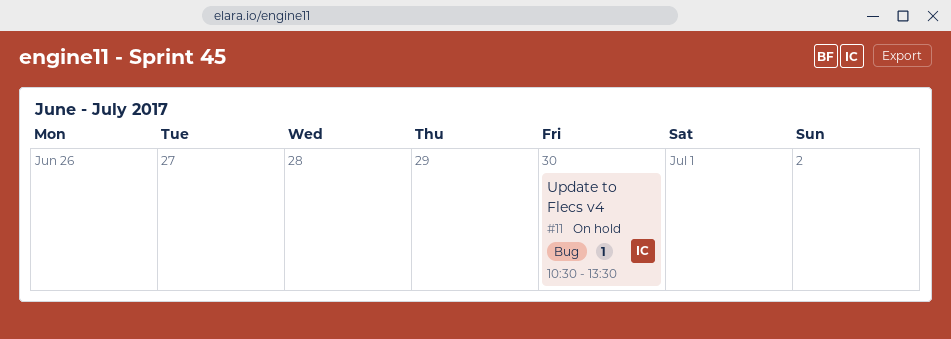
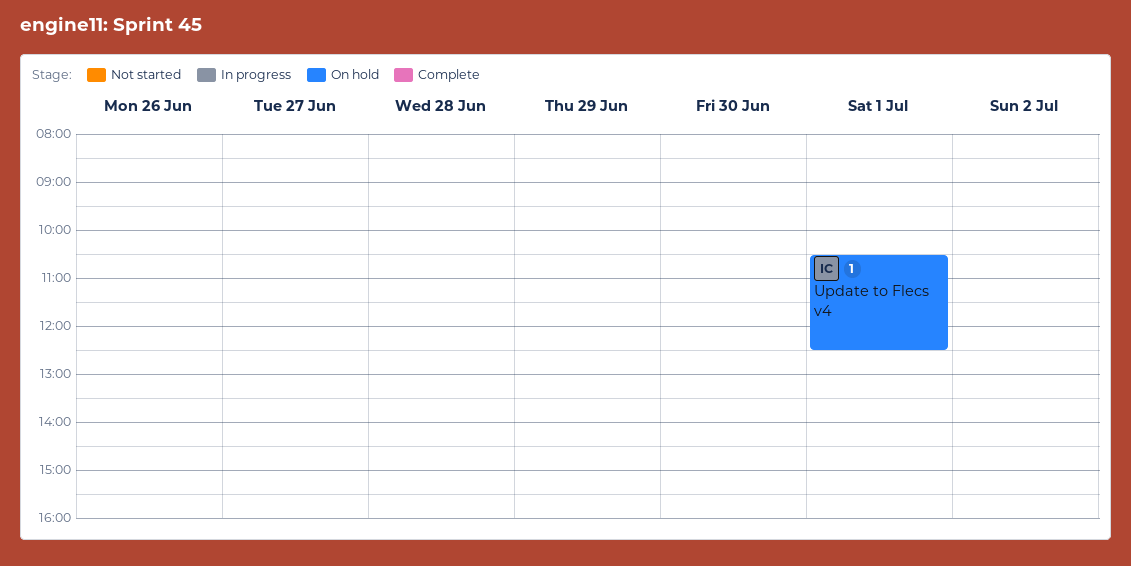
Update to Flecs v4, day: Jun 30 -> Jul 1
Update to Flecs v4, ends: 13:30 -> 12:30

